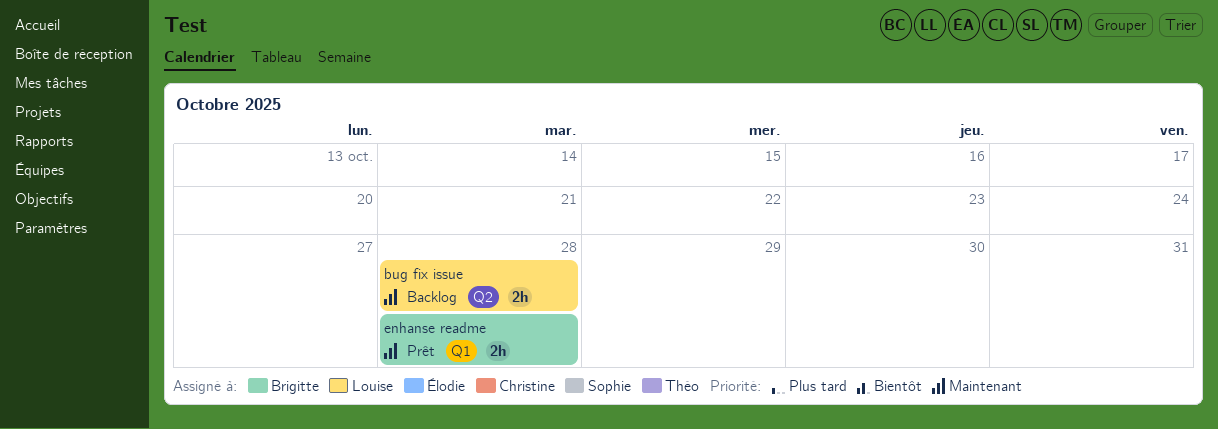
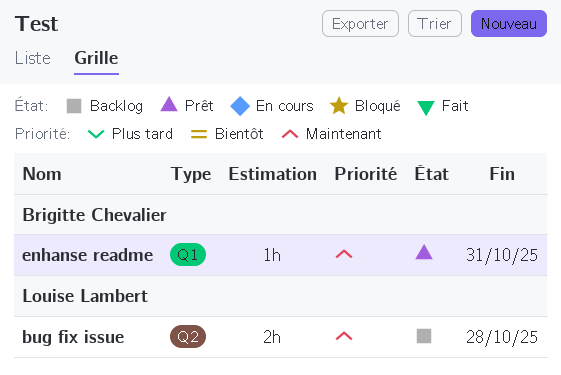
enhanse readme, estimate: 2h -> 1h
enhanse readme, due: Oct 28 -> Oct 31

